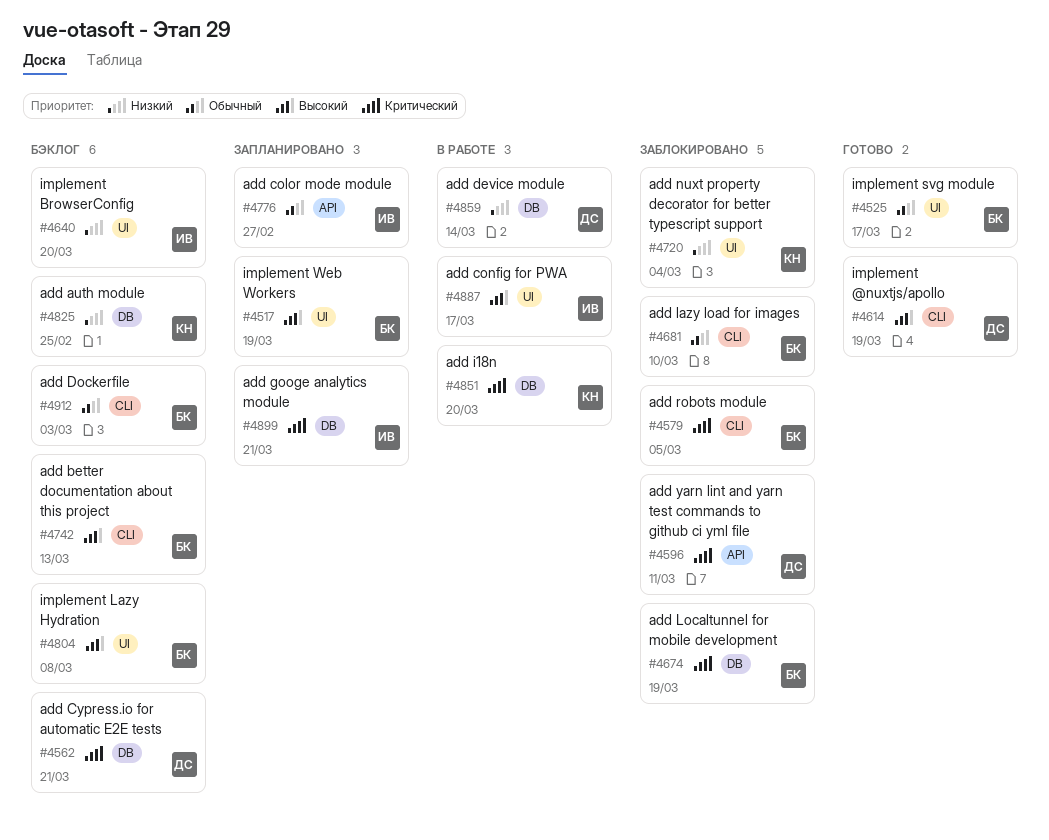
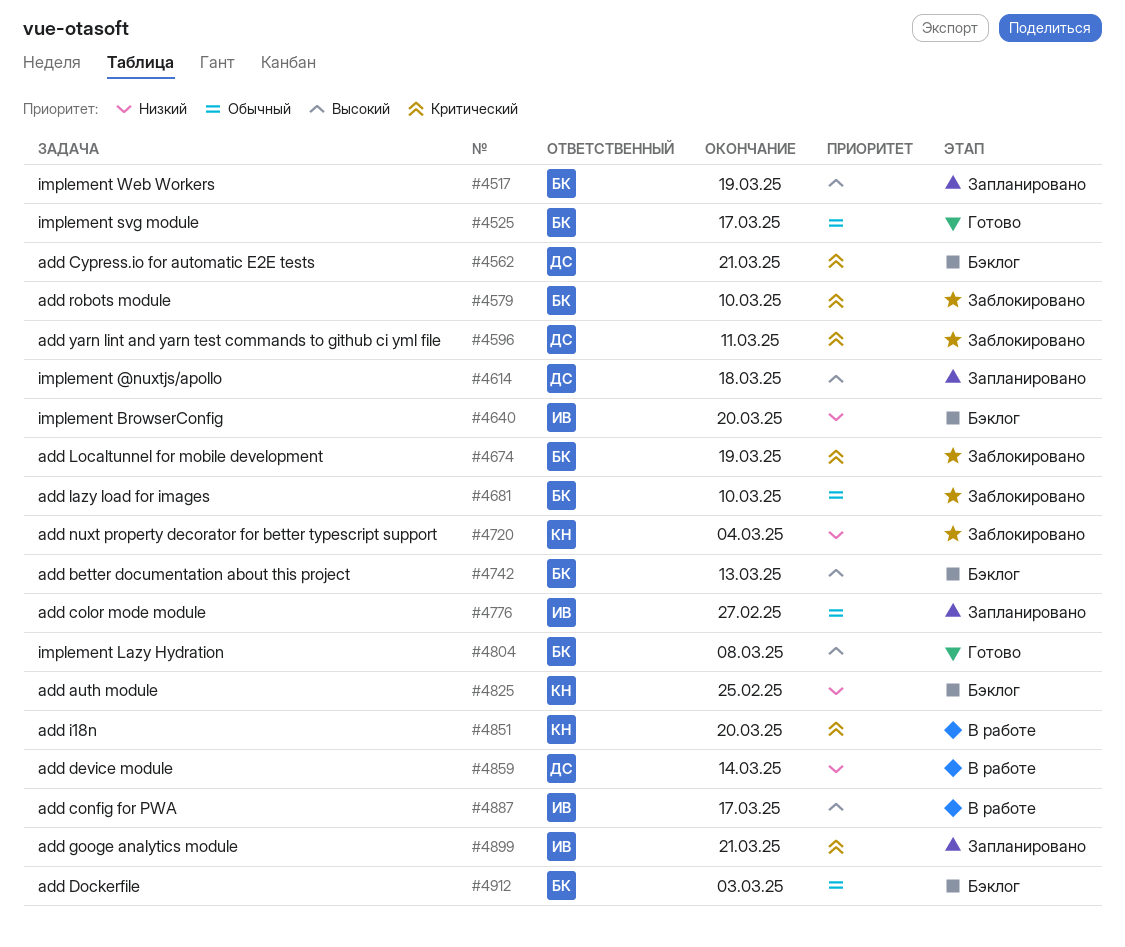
#4579, due: Mar 5 -> Mar 10
#4614, status: Готово -> Запланировано
#4614, due: Mar 19 -> Mar 18
#4804, status: Бэклог -> Готово

